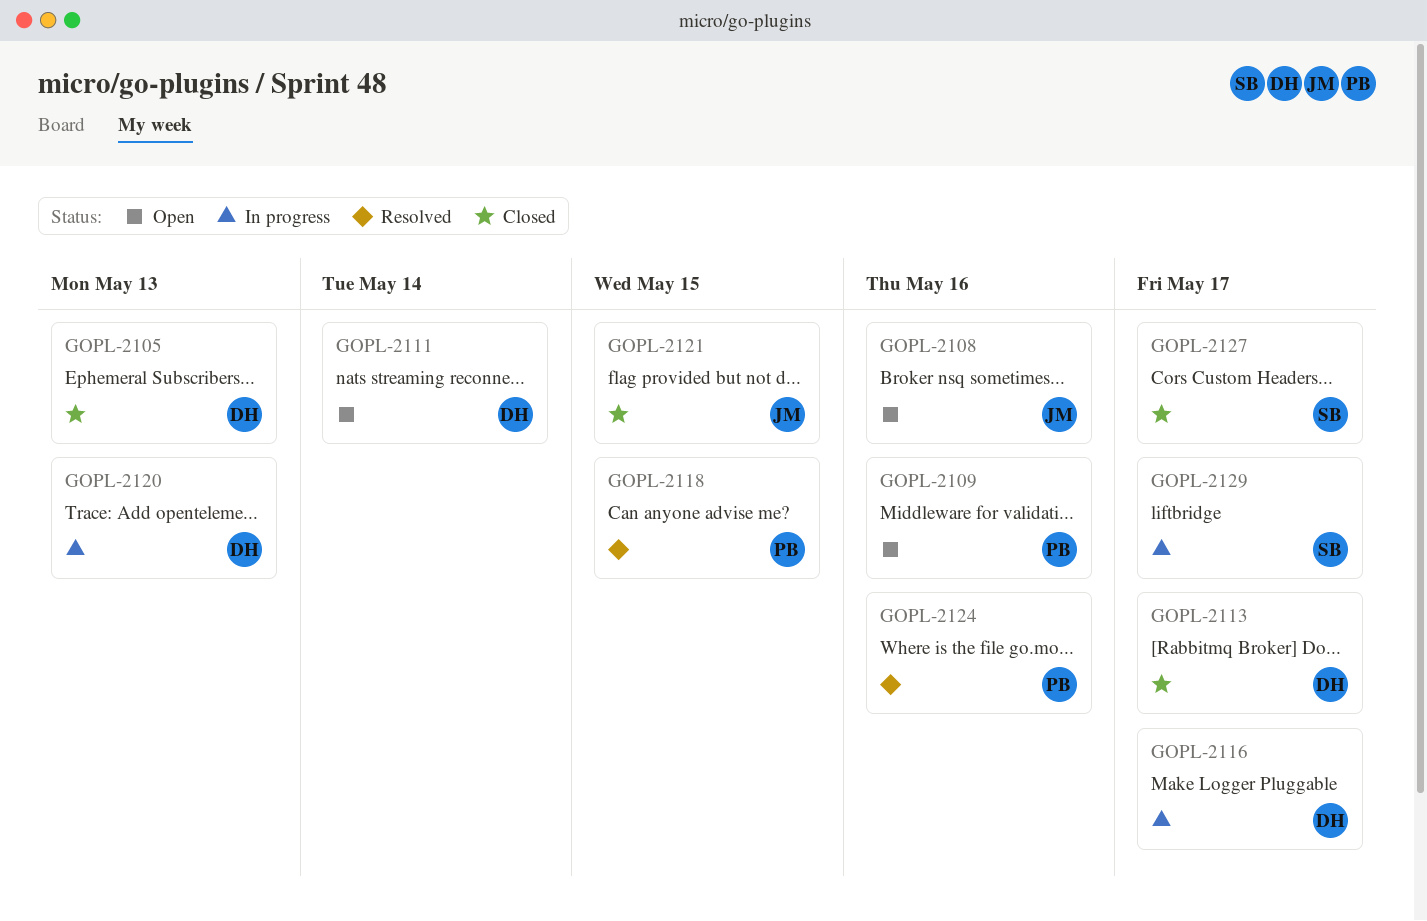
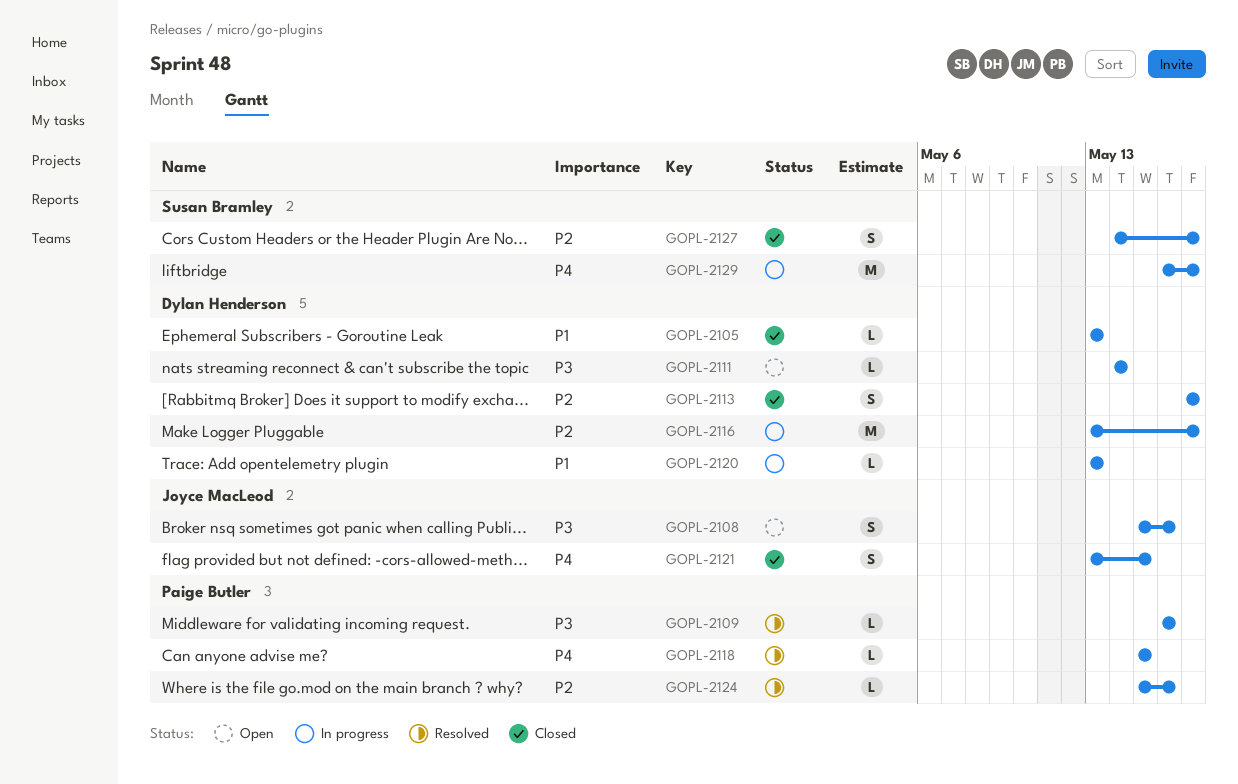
GOPL-2109, status: Open -> Resolved

